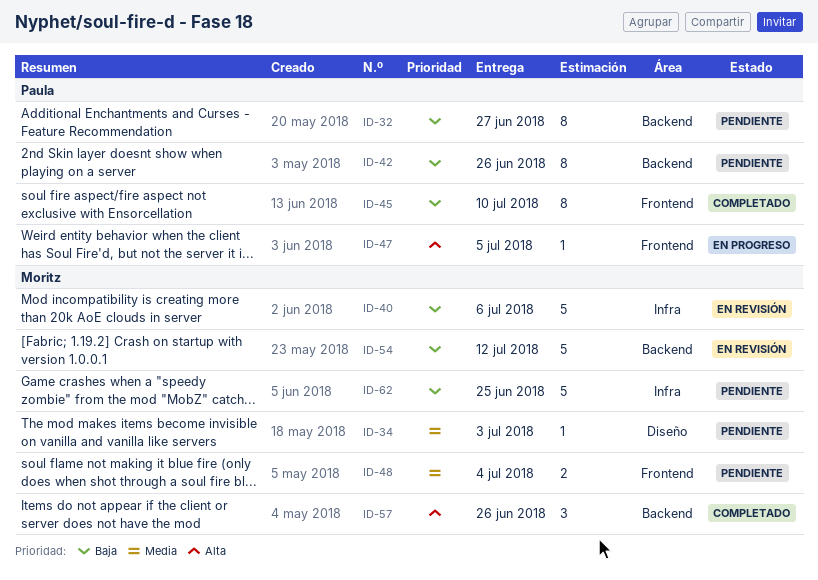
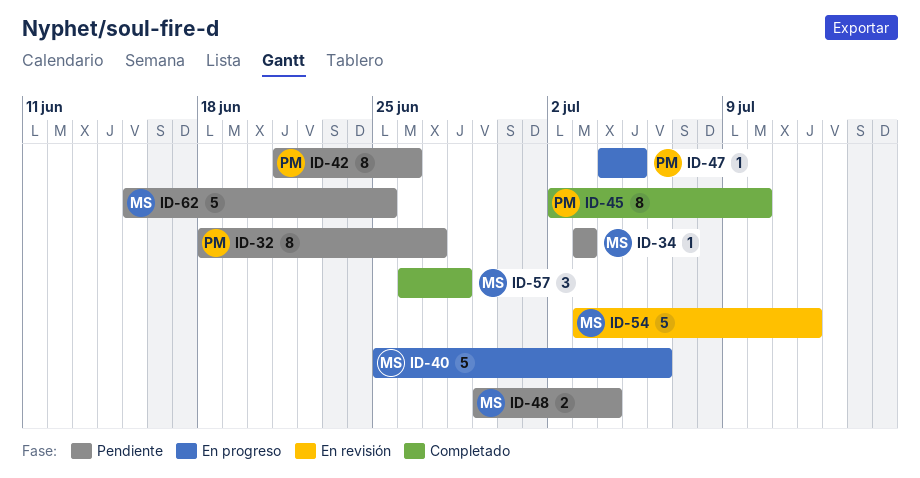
ID-40, status: En revisión -> En progreso
ID-57, due: Jun 26 -> Jun 28

